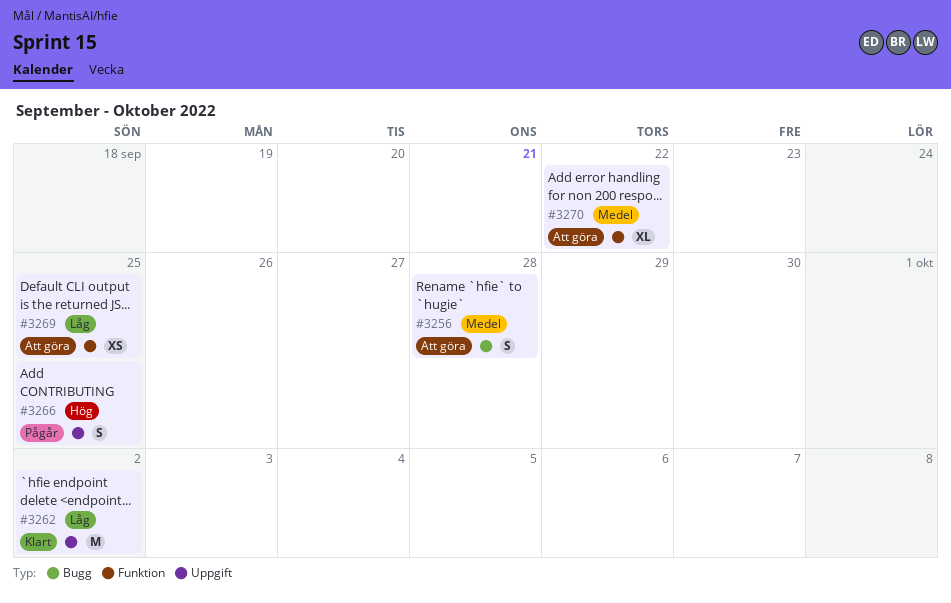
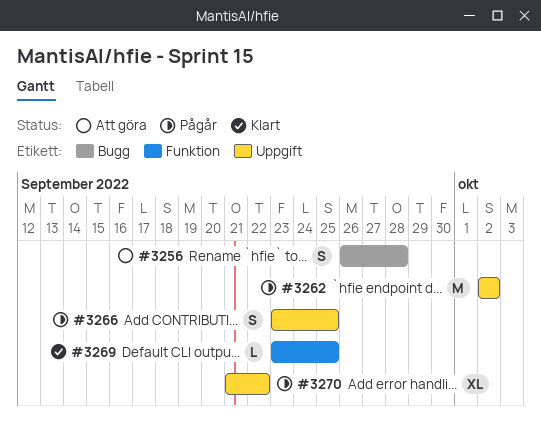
#3262, status: Klart -> Pågår
#3269, status: Att göra -> Klart
#3269, estimate: XS -> L
#3270, status: Att göra -> Pågår
#3270, label: Funktion -> Uppgift

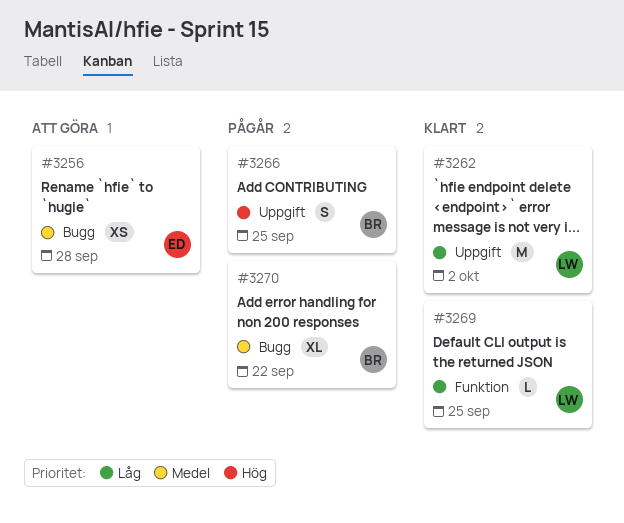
#3256, estimate: S -> XS
#3262, status: Pågår -> Klart
#3270, label: Uppgift -> Bugg

